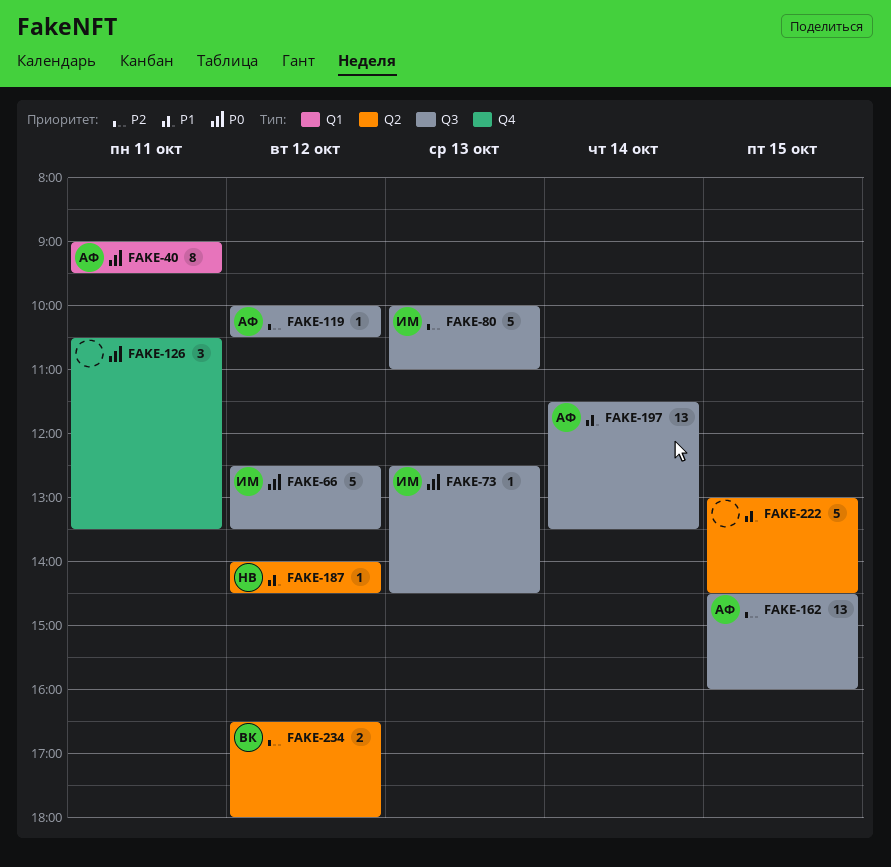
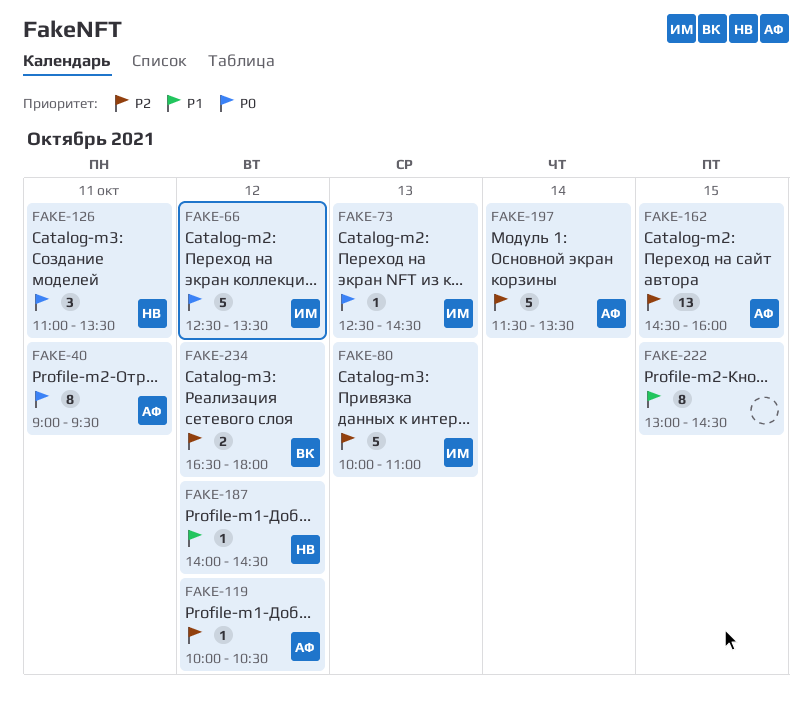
FAKE-126, owner: none -> НВ
FAKE-126, begins: 10:30 -> 11:00
FAKE-197, priority: P1 -> P2
FAKE-197, estimate: 13 -> 5
FAKE-222, estimate: 5 -> 8

